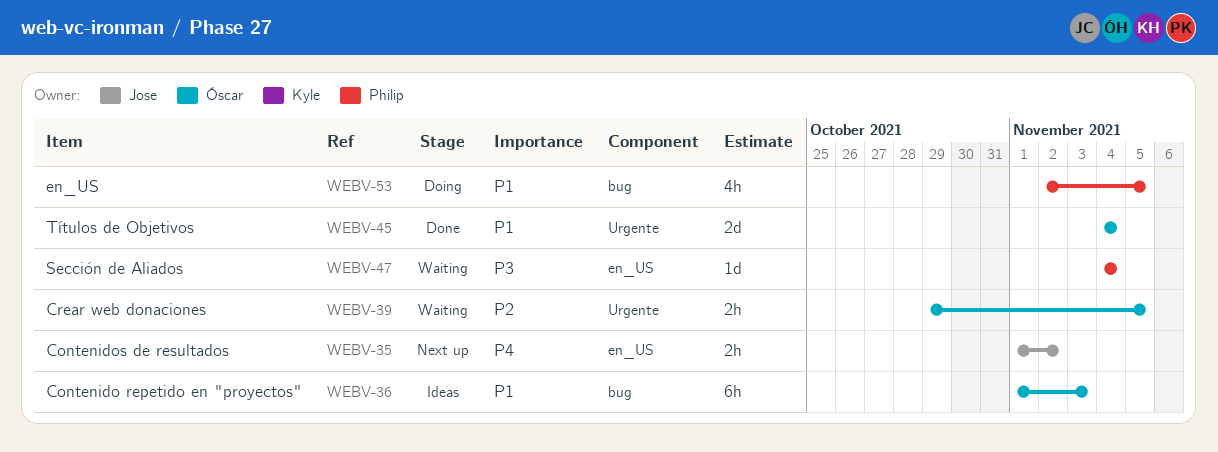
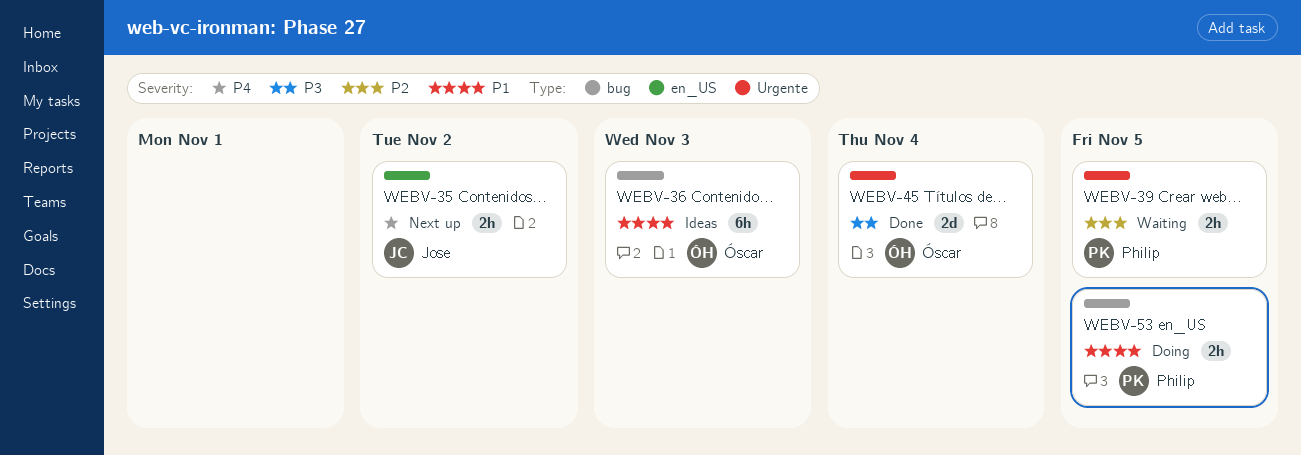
WEBV-39, owner: Óscar -> Philip
WEBV-45, priority: P1 -> P3
WEBV-47: present -> none
WEBV-53, estimate: 4h -> 2h

